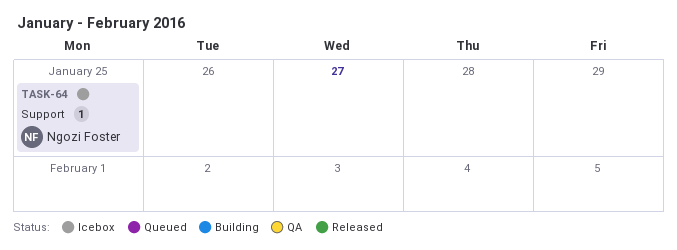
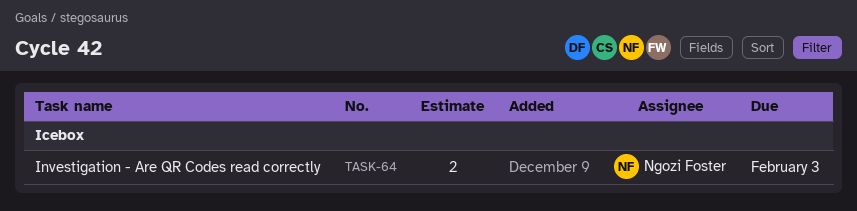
TASK-64, estimate: 1 -> 2
TASK-64, due: Jan 25 -> Feb 3

